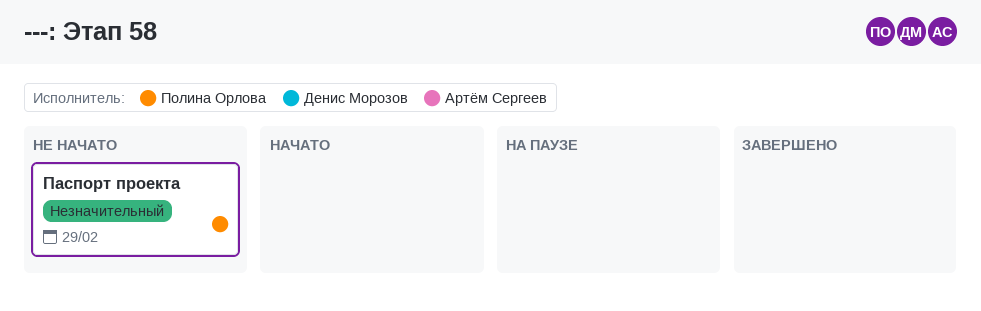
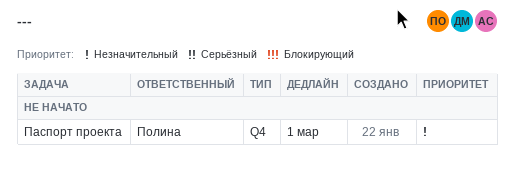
Паспорт проекта, due: Feb 29 -> Mar 1

